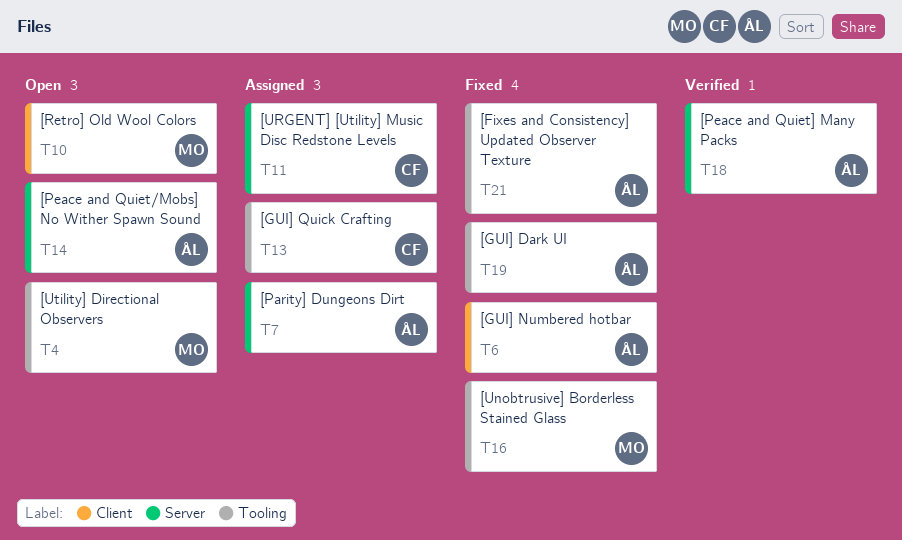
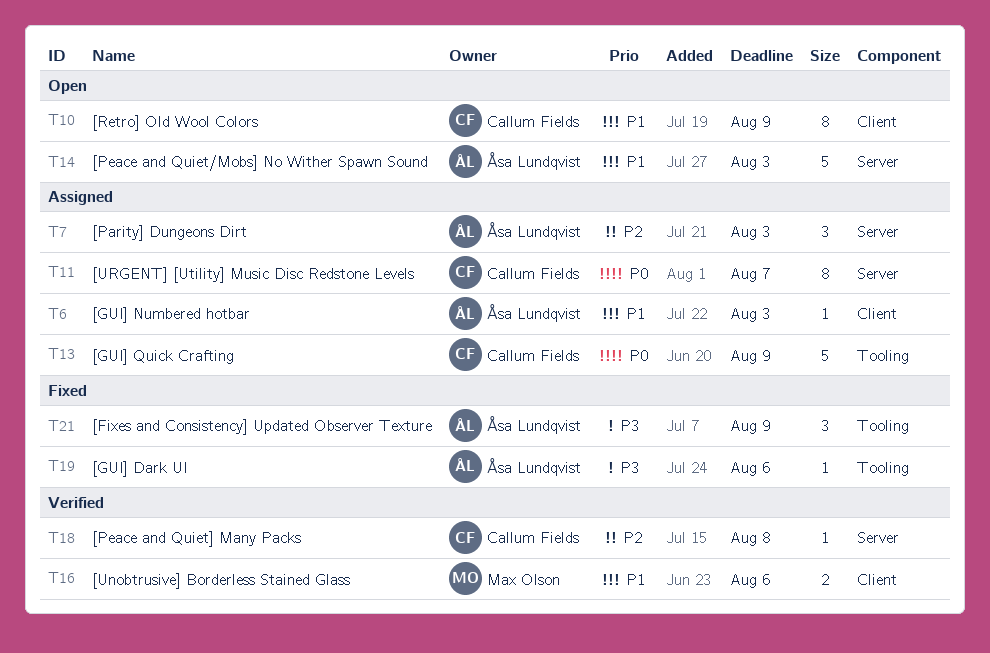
T4: present -> none
T6, status: Fixed -> Assigned
T10, owner: Max Olson -> Callum Fields
T16, status: Fixed -> Verified
T16, label: Tooling -> Client
T18, owner: Åsa Lundqvist -> Callum Fields

